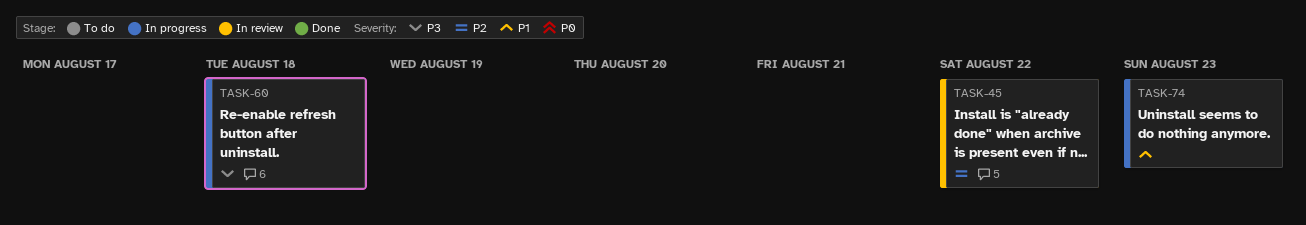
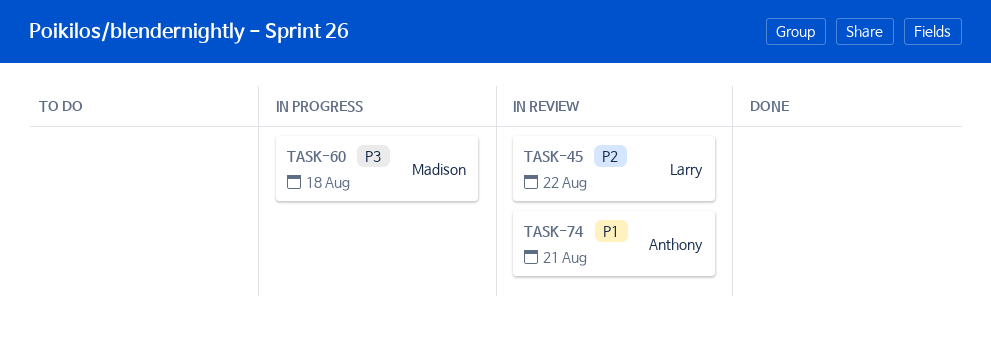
TASK-74, status: In progress -> In review
TASK-74, due: Aug 23 -> Aug 21

